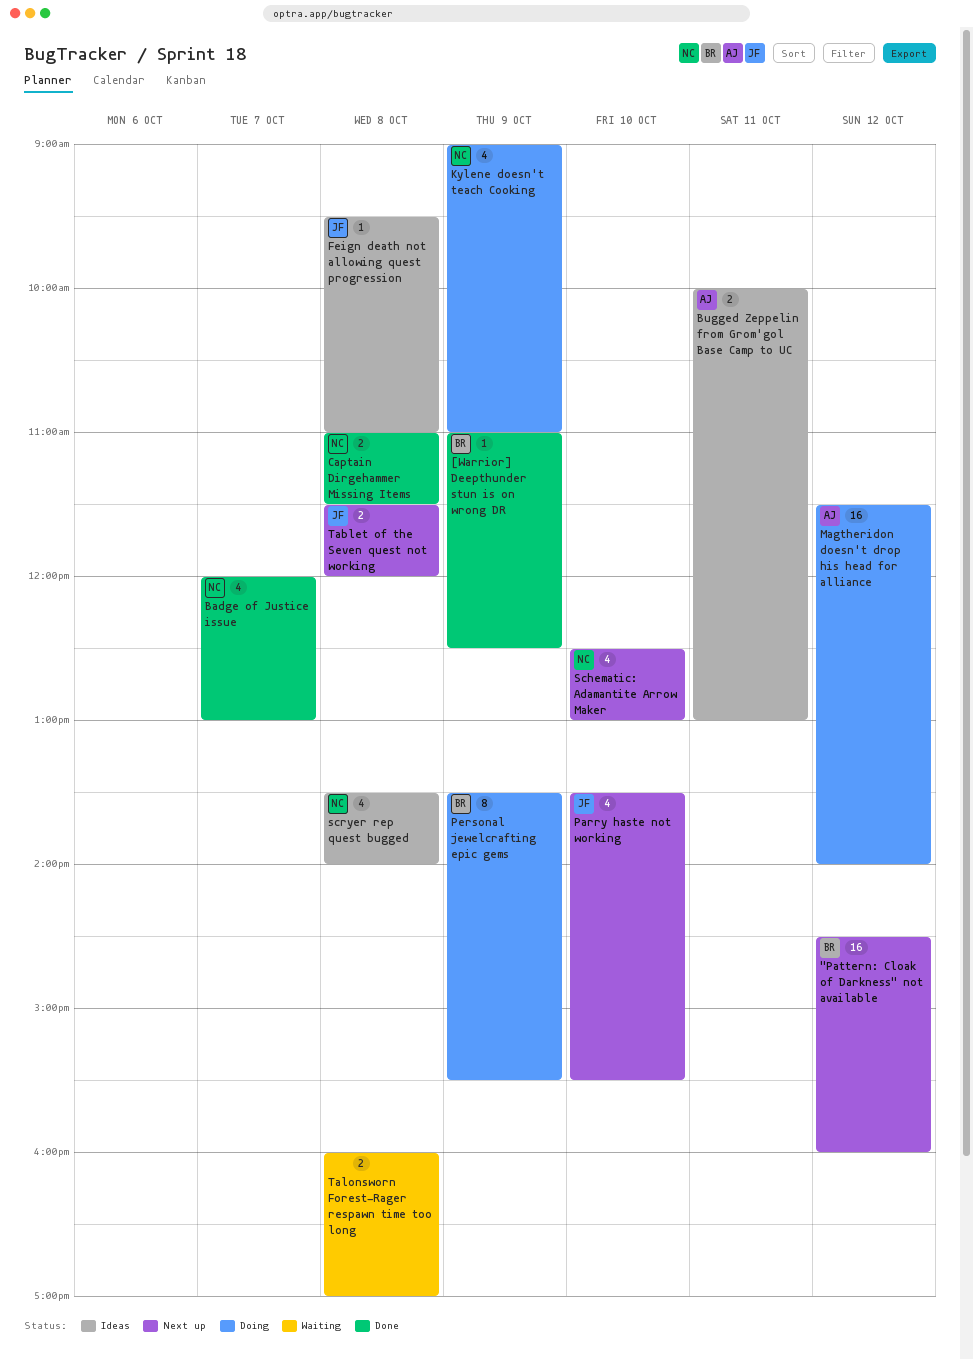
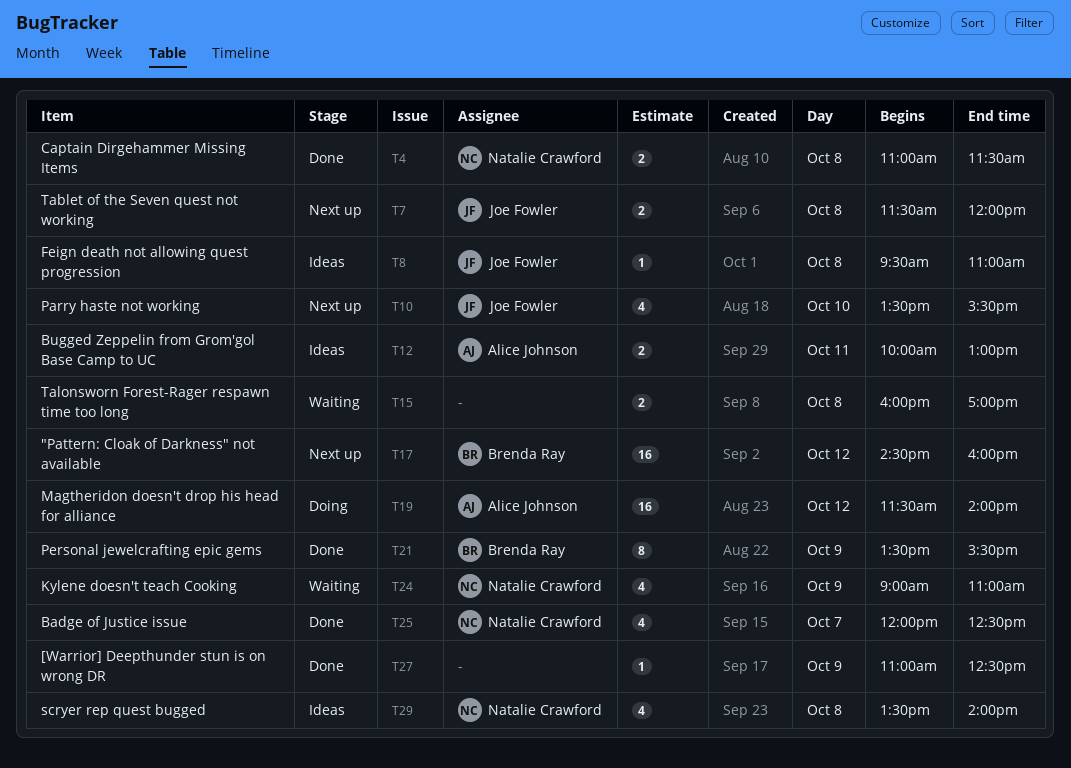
[Warrior] Deepthunder stun is on wrong DR, owner: Brenda Ray -> none
Badge of Justice issue, ends: 13:00 -> 12:30
Kylene doesn't teach Cooking, status: Doing -> Waiting
Personal jewelcrafting epic gems, status: Doing -> Done
Schematic: Adamantite Arrow Maker: present -> none

